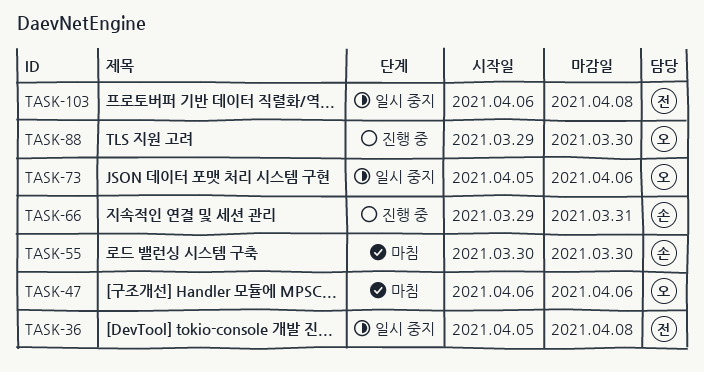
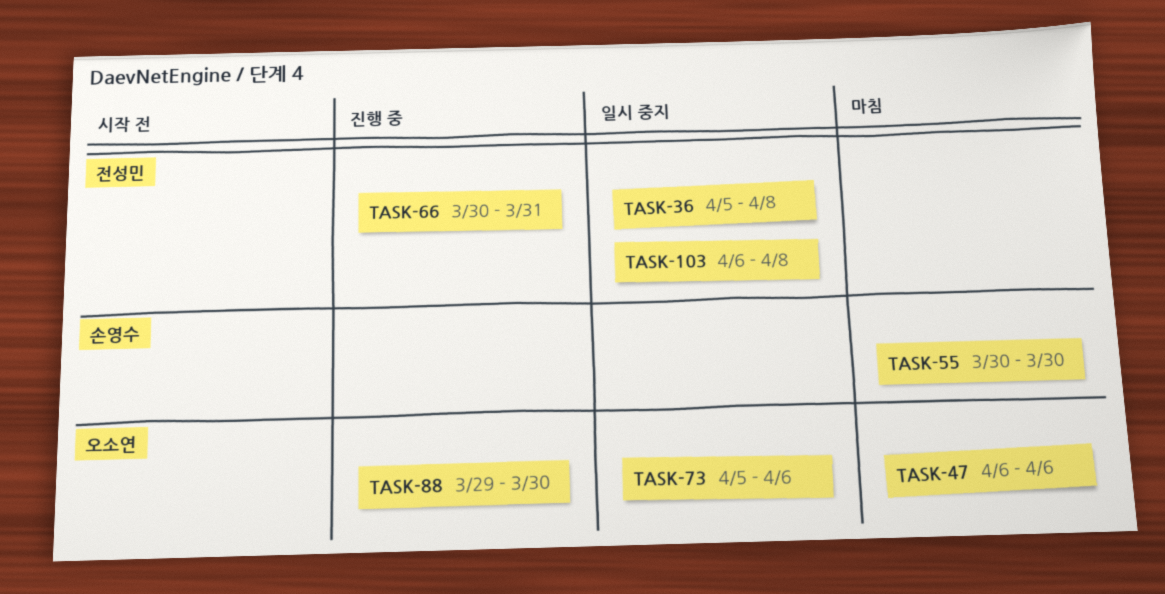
TASK-66, owner: 손영수 -> 전성민
TASK-66, start: Mar 29 -> Mar 30

